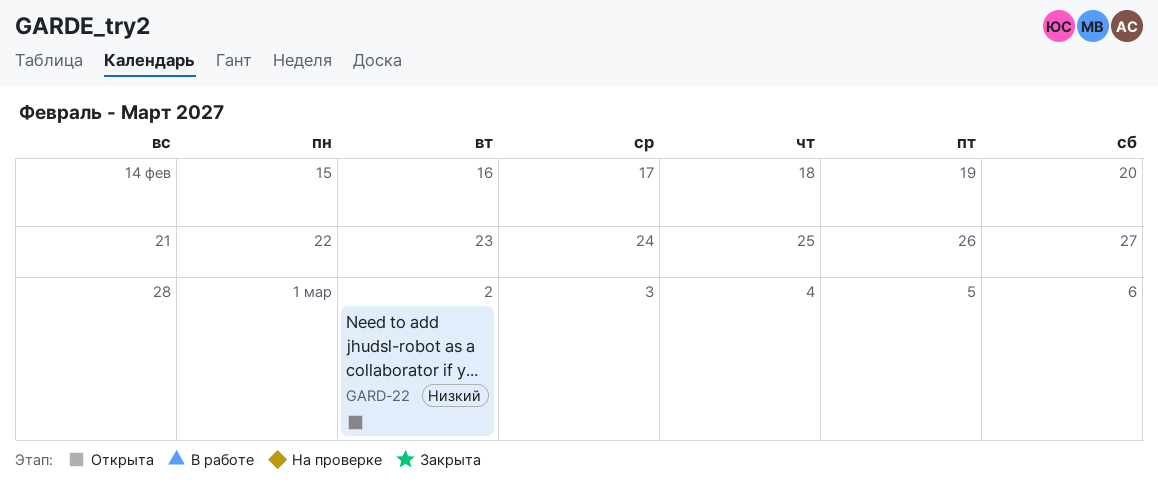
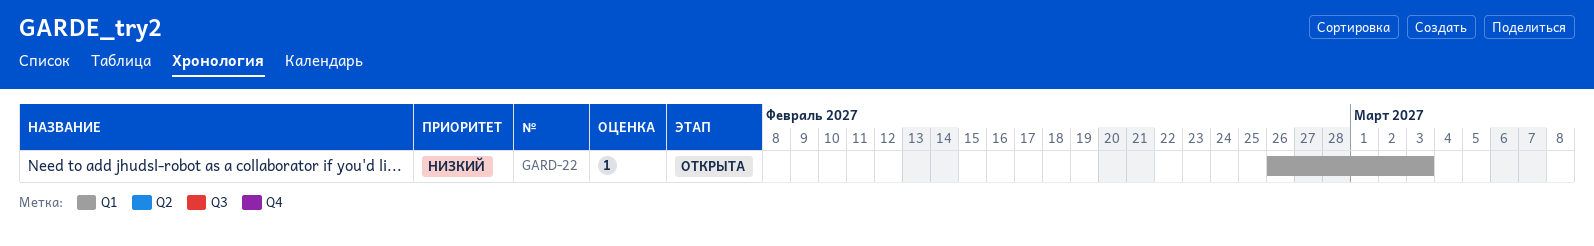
GARD-22, due: Mar 2 -> Mar 3

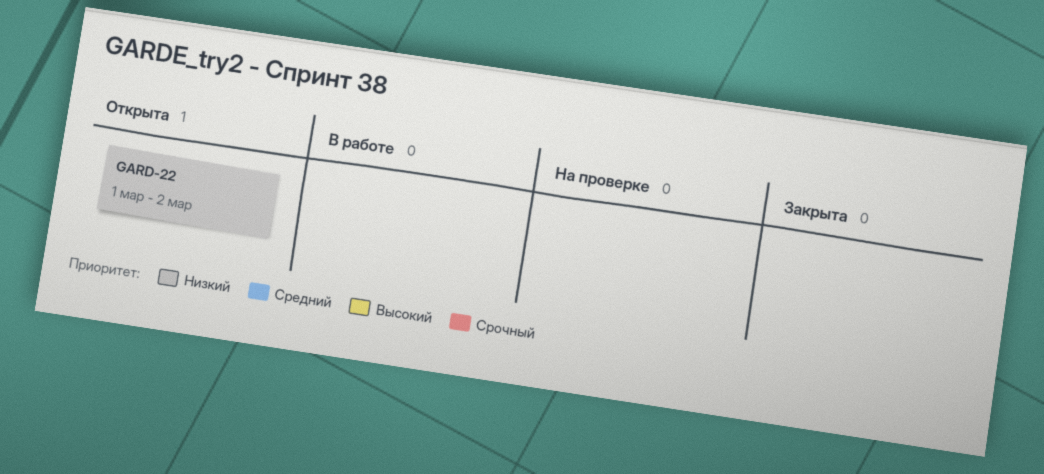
GARD-22, start: Feb 26 -> Mar 1
GARD-22, due: Mar 3 -> Mar 2

